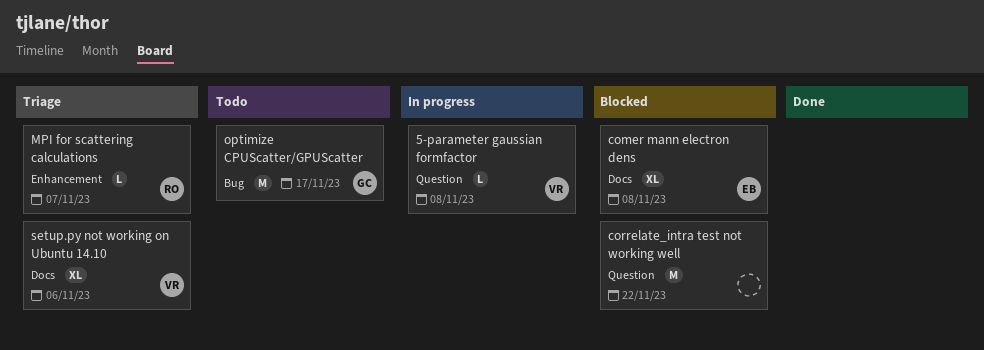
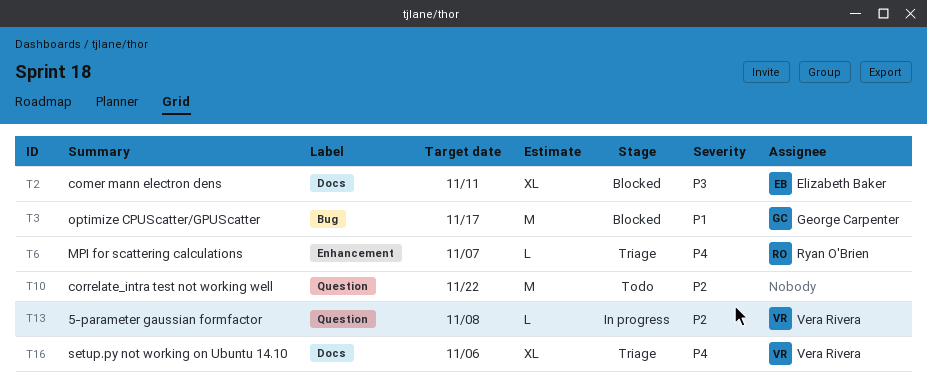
comer mann electron dens, due: Nov 8 -> Nov 11
correlate_intra test not working well, status: Blocked -> Todo
optimize CPUScatter/GPUScatter, status: Todo -> Blocked

